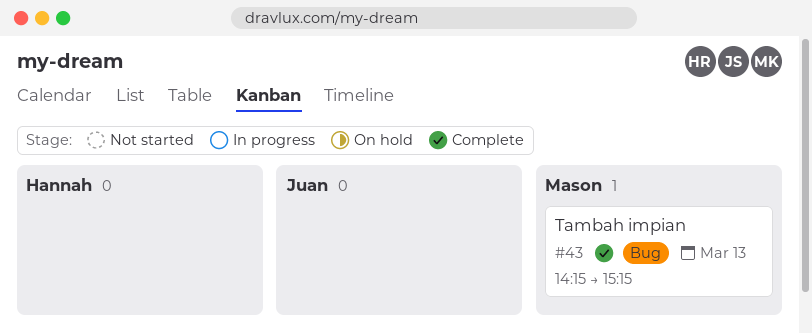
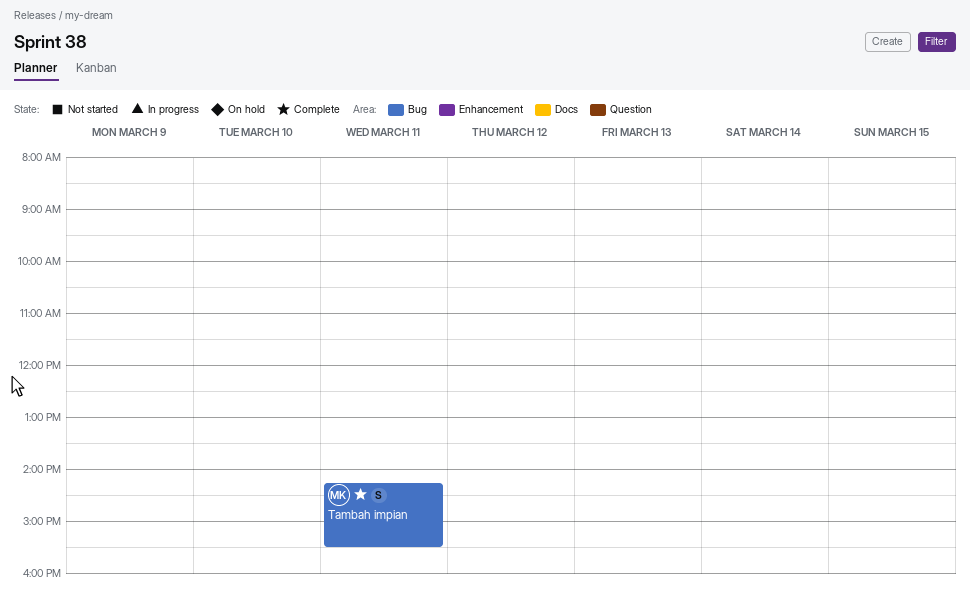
Tambah impian, day: Mar 13 -> Mar 11
Tambah impian, ends: 15:15 -> 15:30

